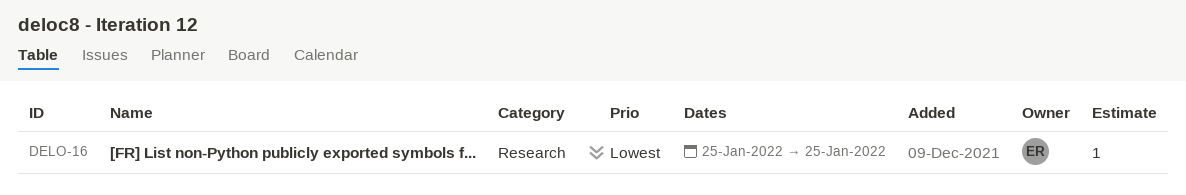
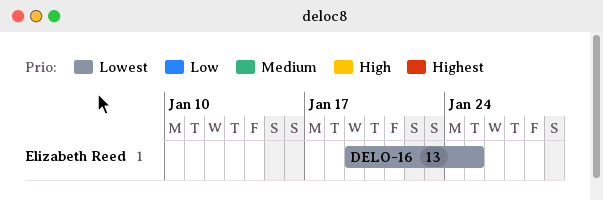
DELO-16, estimate: 1 -> 13
DELO-16, start: Jan 25 -> Jan 19

